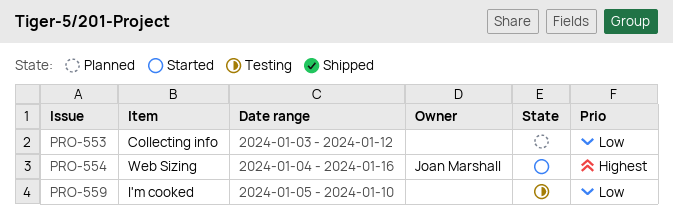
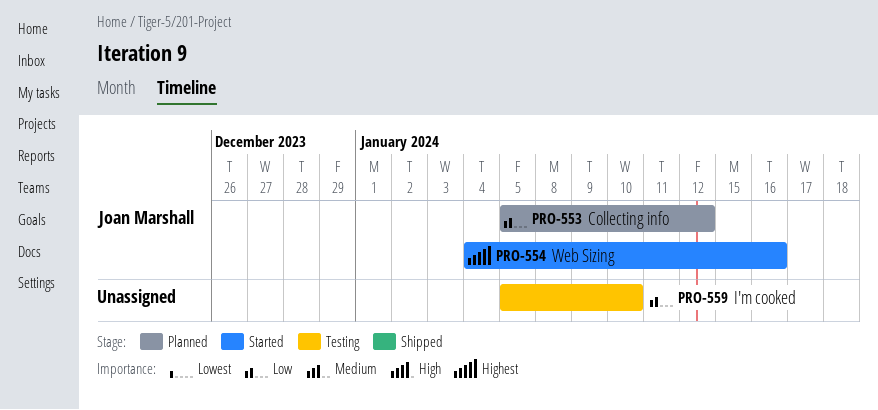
PRO-553, owner: none -> Joan Marshall
PRO-553, start: Jan 3 -> Jan 5

